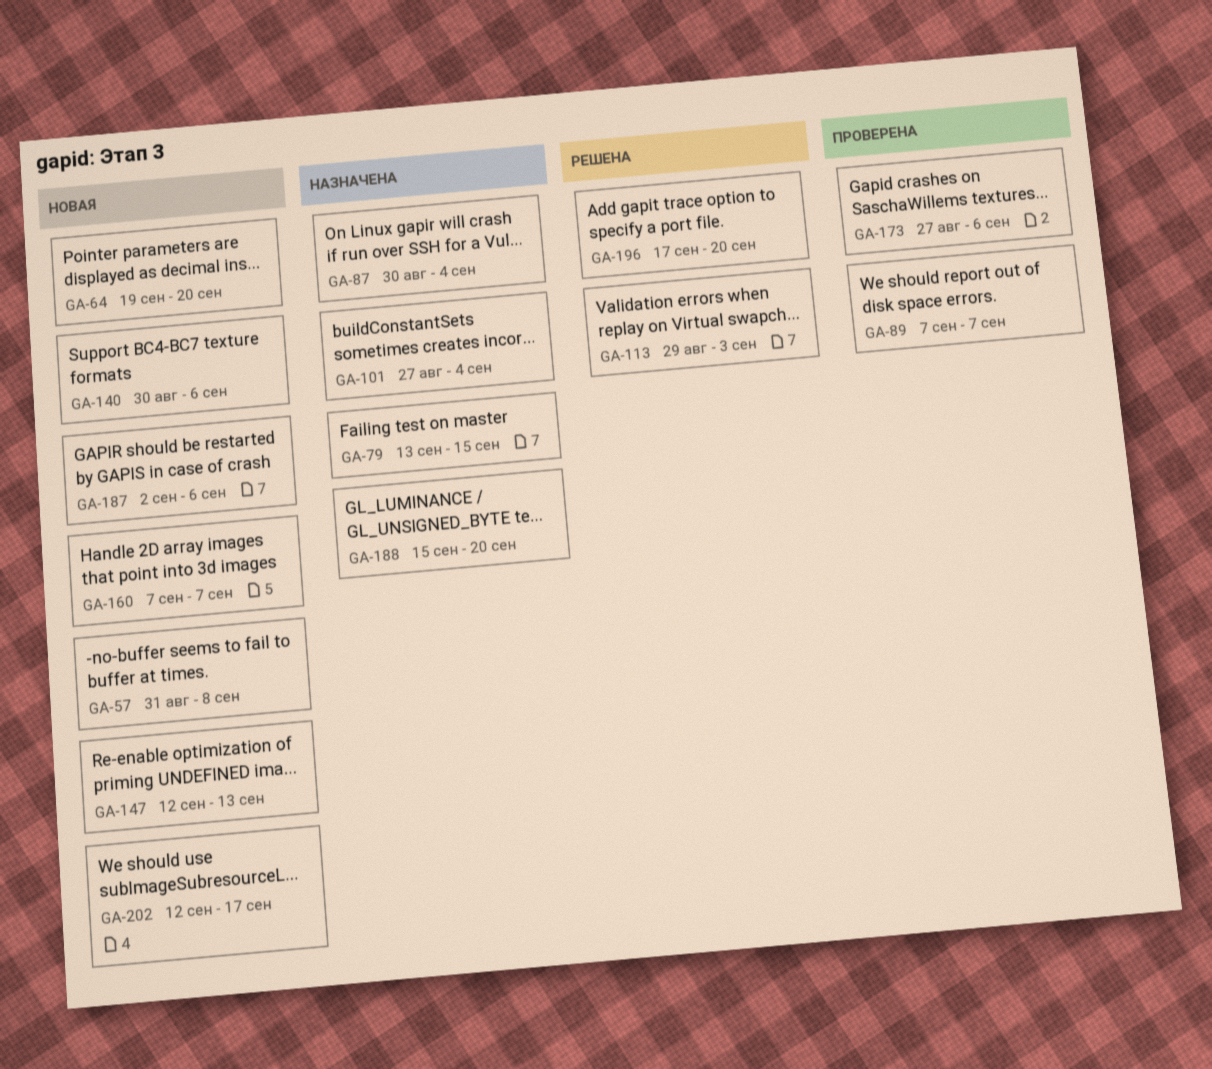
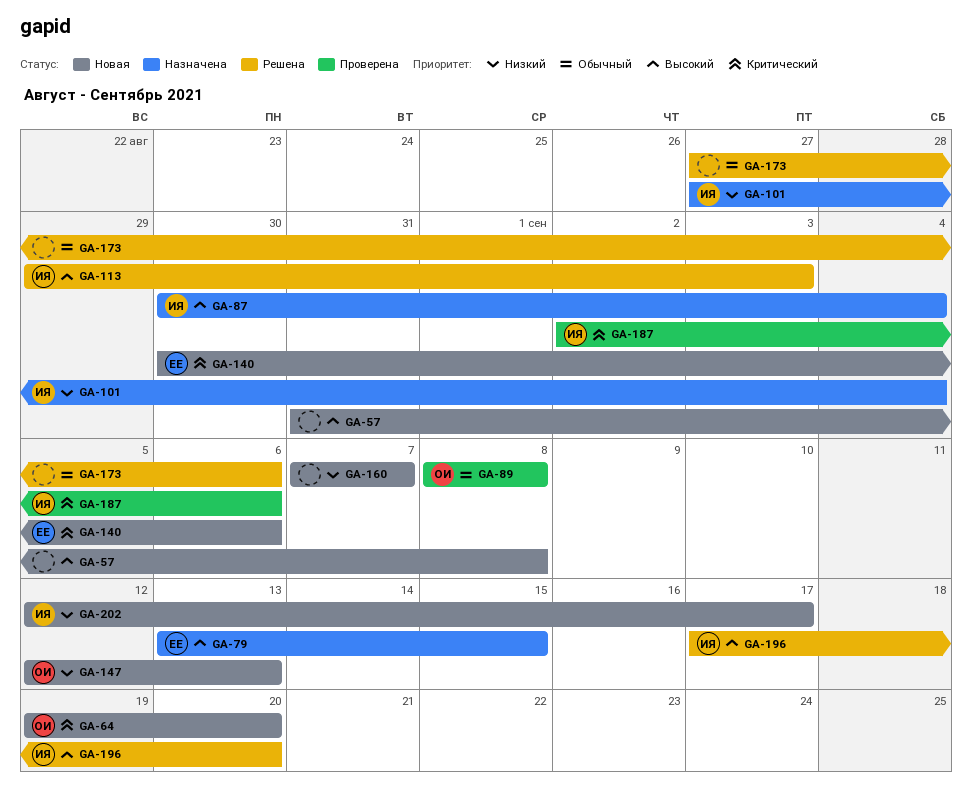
GA-89, start: Sep 7 -> Sep 8
GA-89, due: Sep 7 -> Sep 8
GA-173, status: Проверена -> Решена
GA-187, status: Новая -> Проверена
GA-188: present -> none

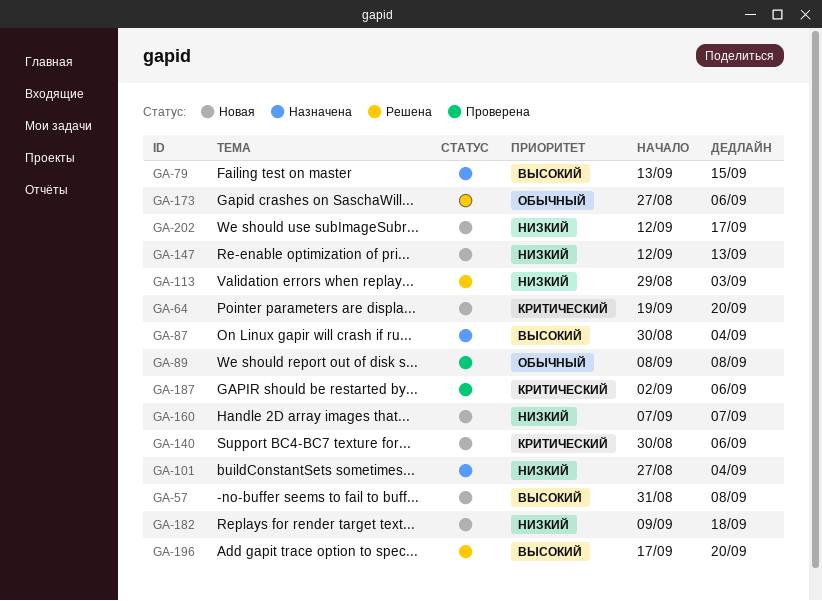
GA-113, priority: Высокий -> Низкий
GA-182: none -> present

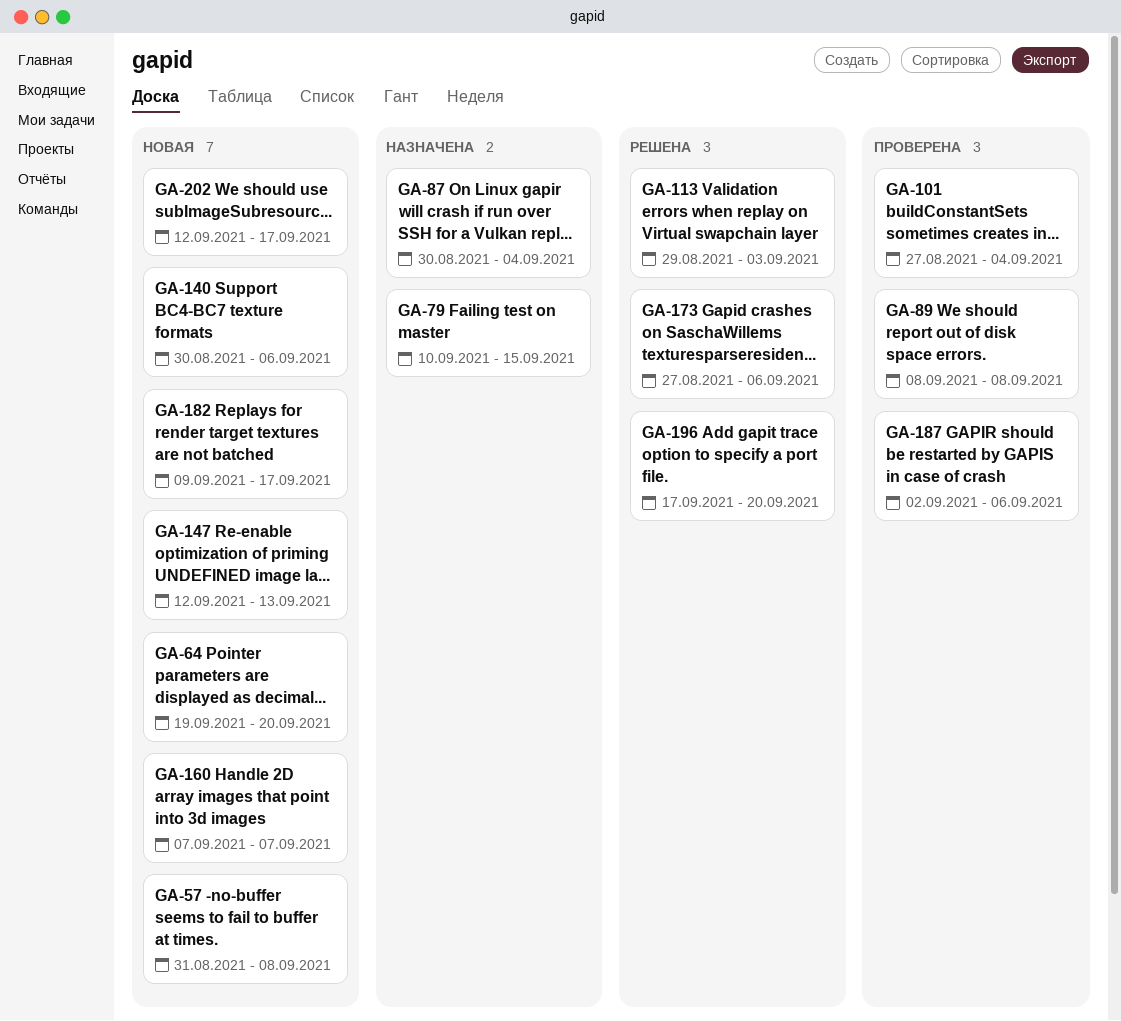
GA-79, start: Sep 13 -> Sep 10
GA-101, status: Назначена -> Проверена
GA-182, due: Sep 18 -> Sep 17

